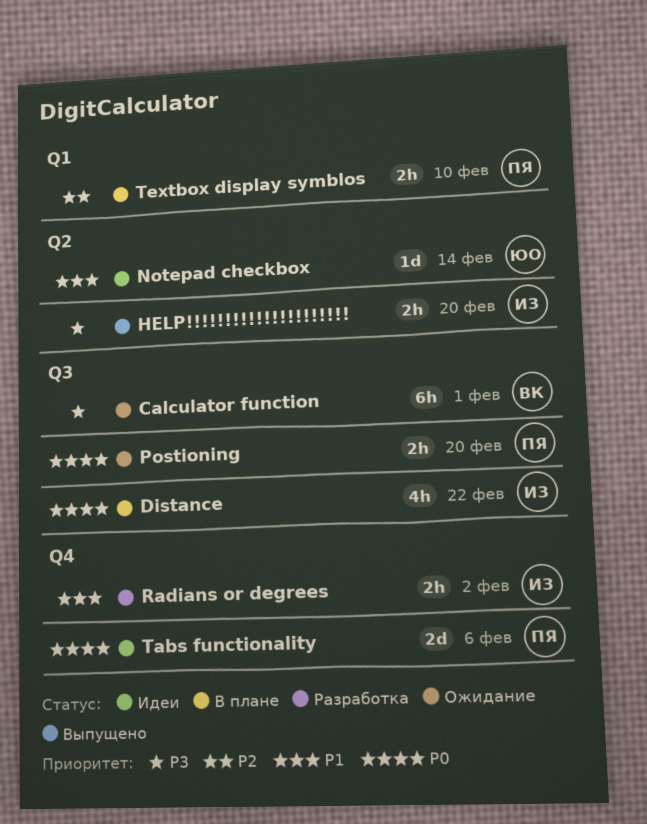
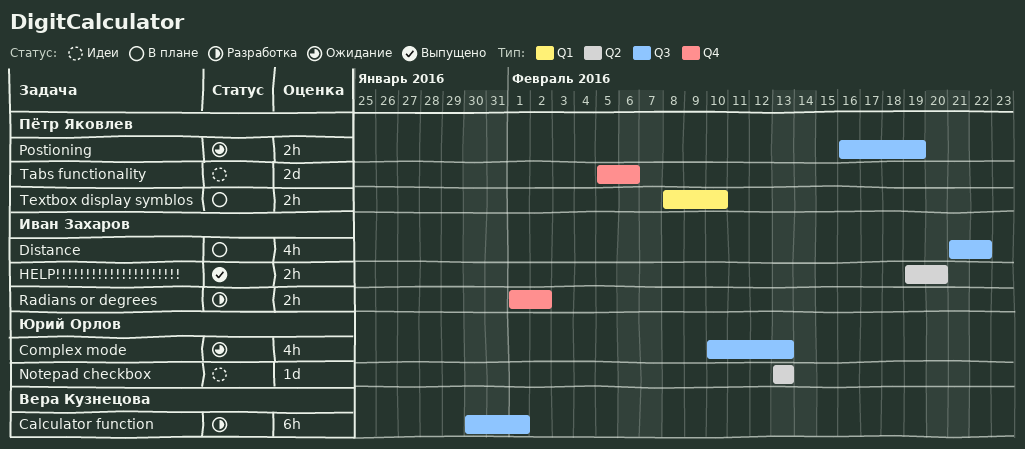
Calculator function, status: Ожидание -> Разработка
Complex mode: none -> present
Notepad checkbox, due: Feb 14 -> Feb 13
Postioning, due: Feb 20 -> Feb 19

